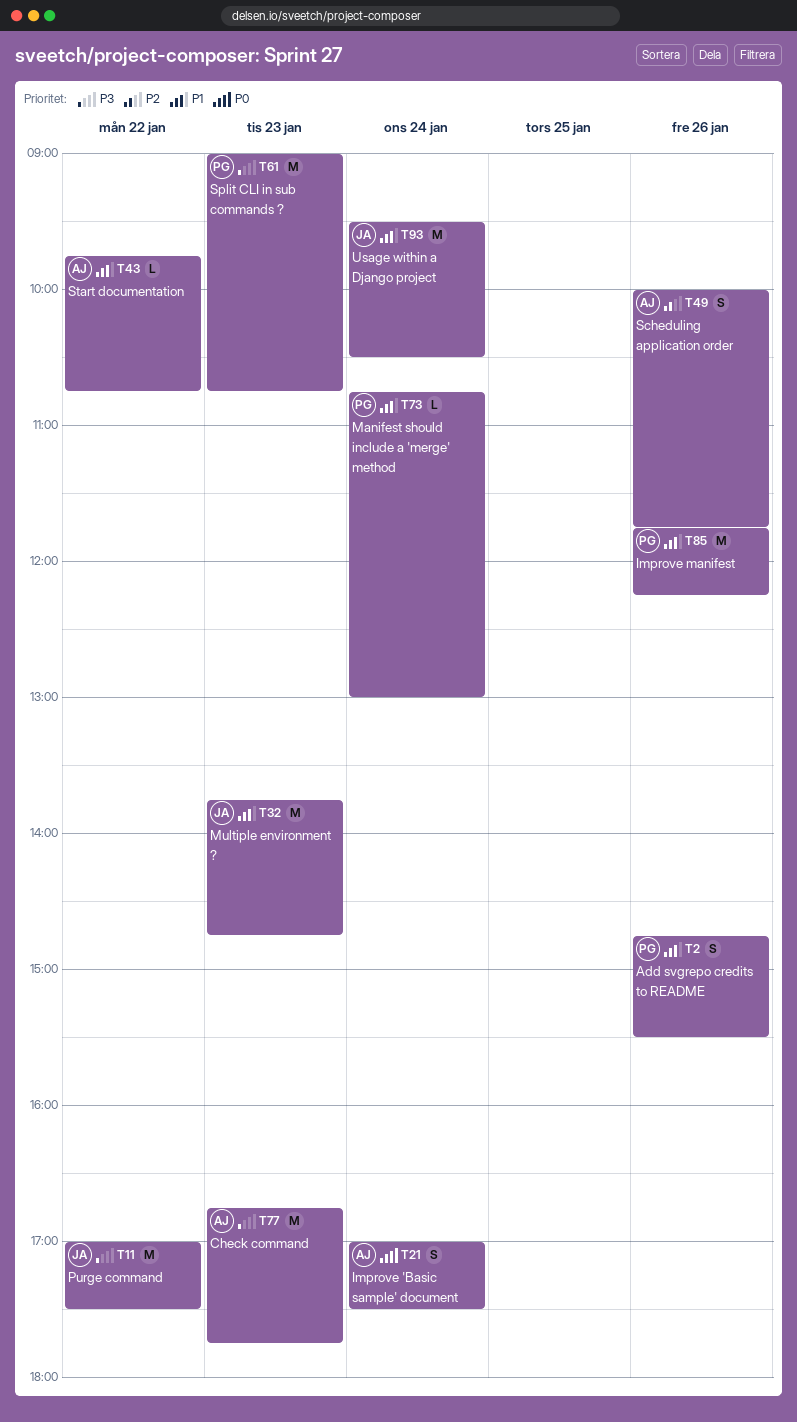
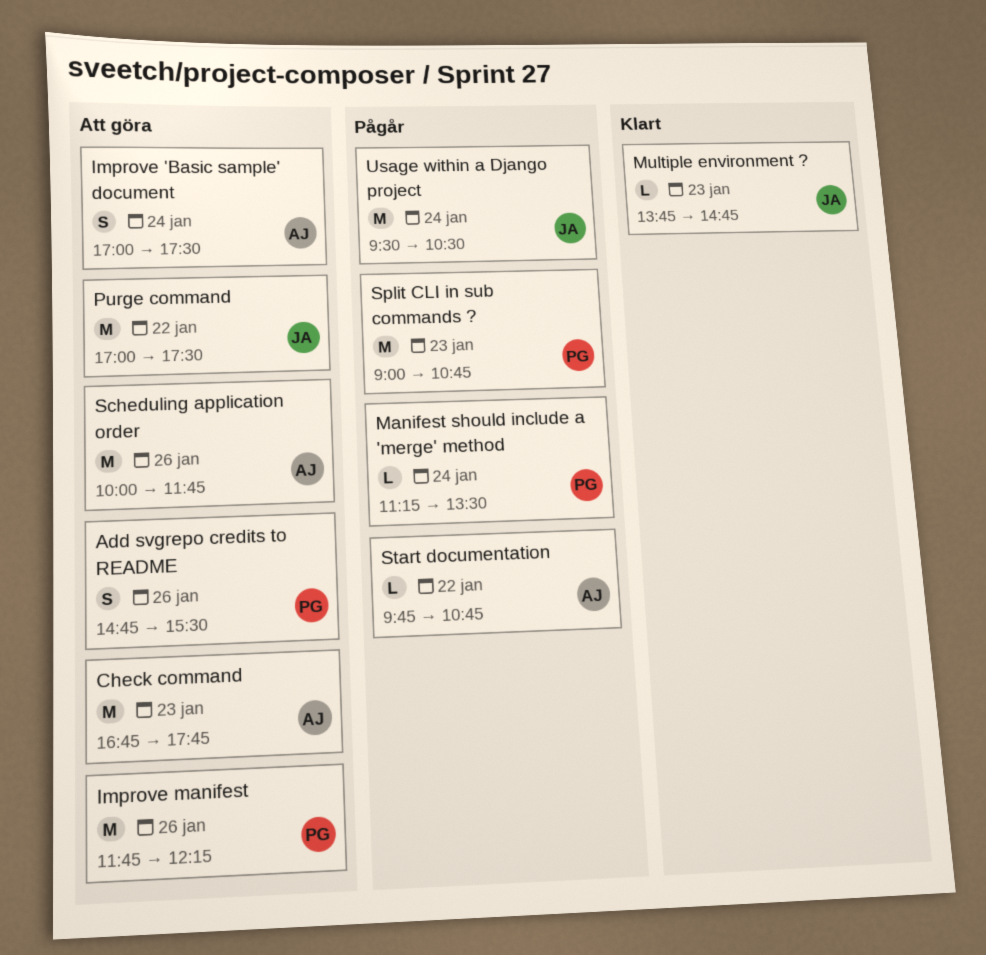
Manifest should include a 'merge' method, begins: 10:45 -> 11:15
Manifest should include a 'merge' method, ends: 13:00 -> 13:30
Multiple environment ?, estimate: M -> L
Scheduling application order, estimate: S -> M

